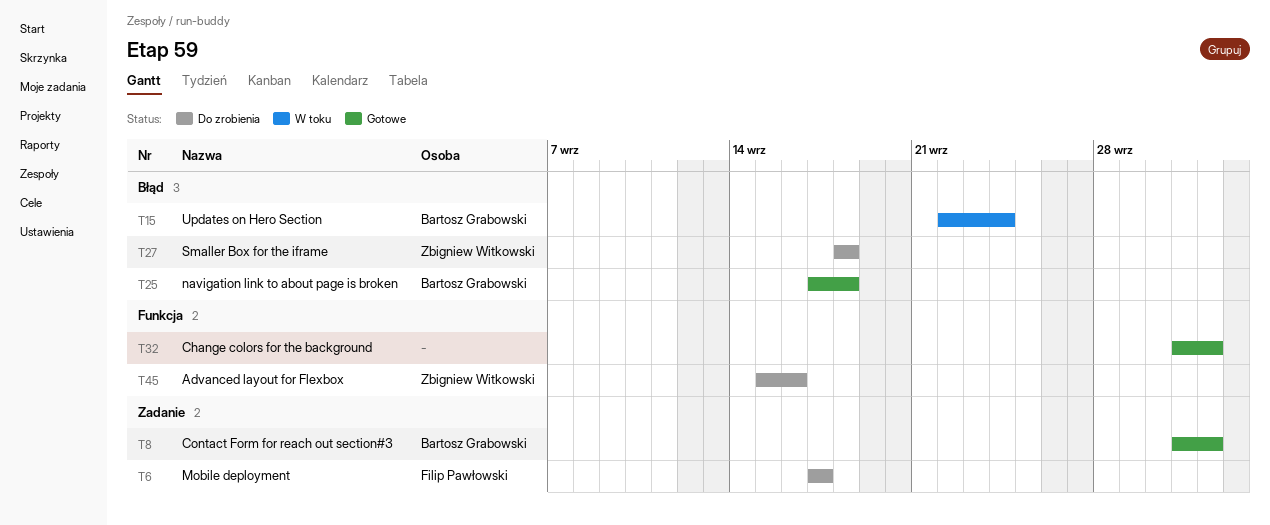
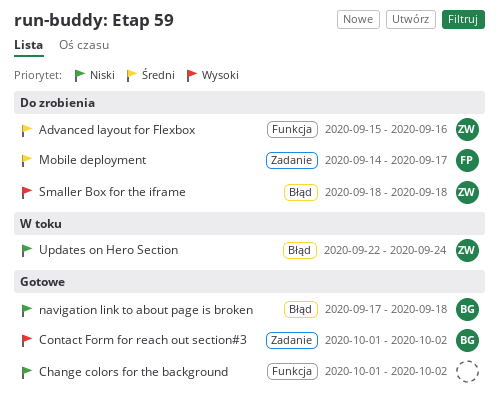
Mobile deployment, start: Sep 17 -> Sep 14
Updates on Hero Section, owner: Bartosz Grabowski -> Zbigniew Witkowski

